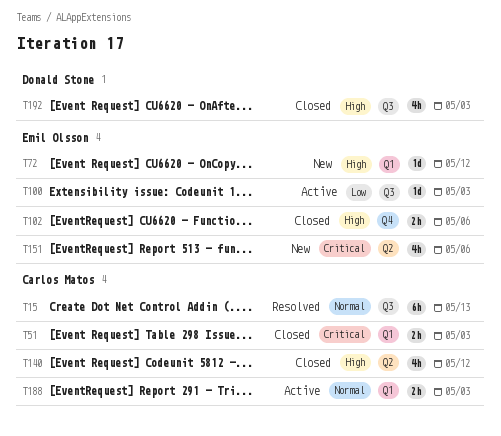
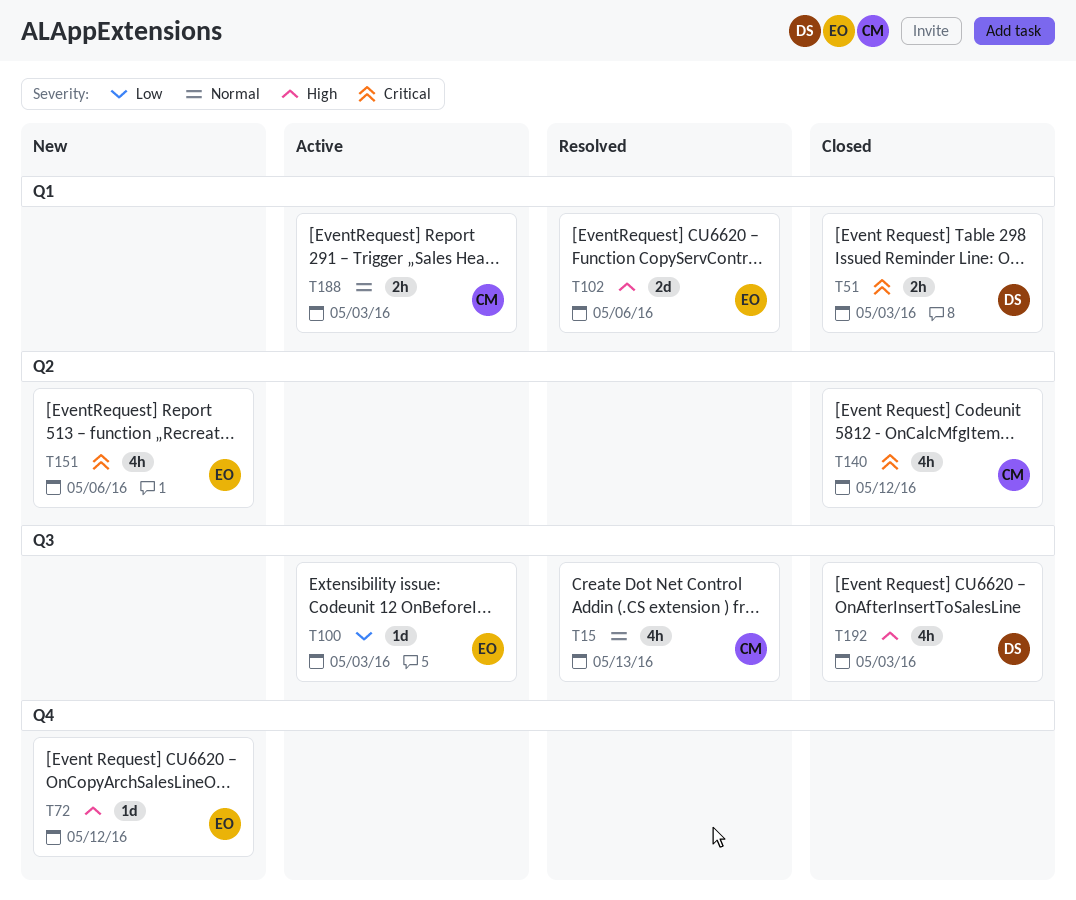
T15, estimate: 6h -> 4h
T51, owner: Carlos Matos -> Donald Stone
T72, label: Q1 -> Q4
T102, status: Closed -> Resolved
T102, label: Q4 -> Q1
T102, estimate: 2h -> 2d
T140, priority: High -> Critical

